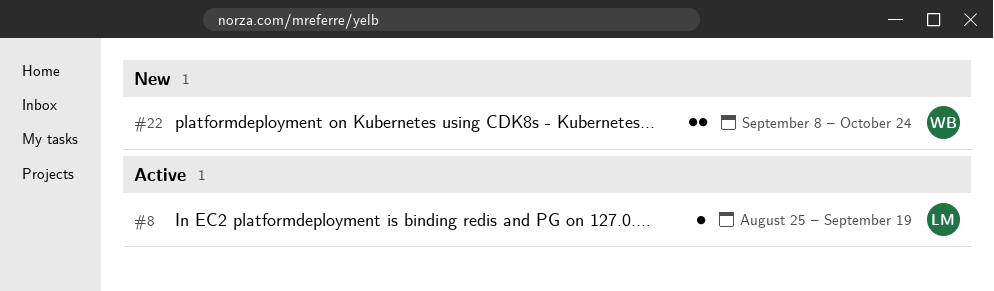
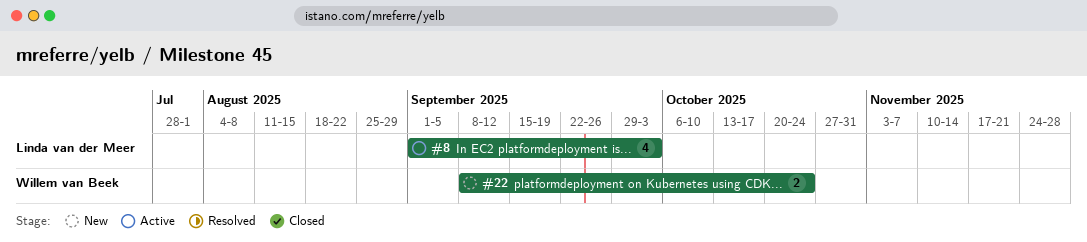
#8, estimate: 1 -> 4
#8, start: Aug 25 -> Sep 1
#8, due: Sep 19 -> Oct 3

